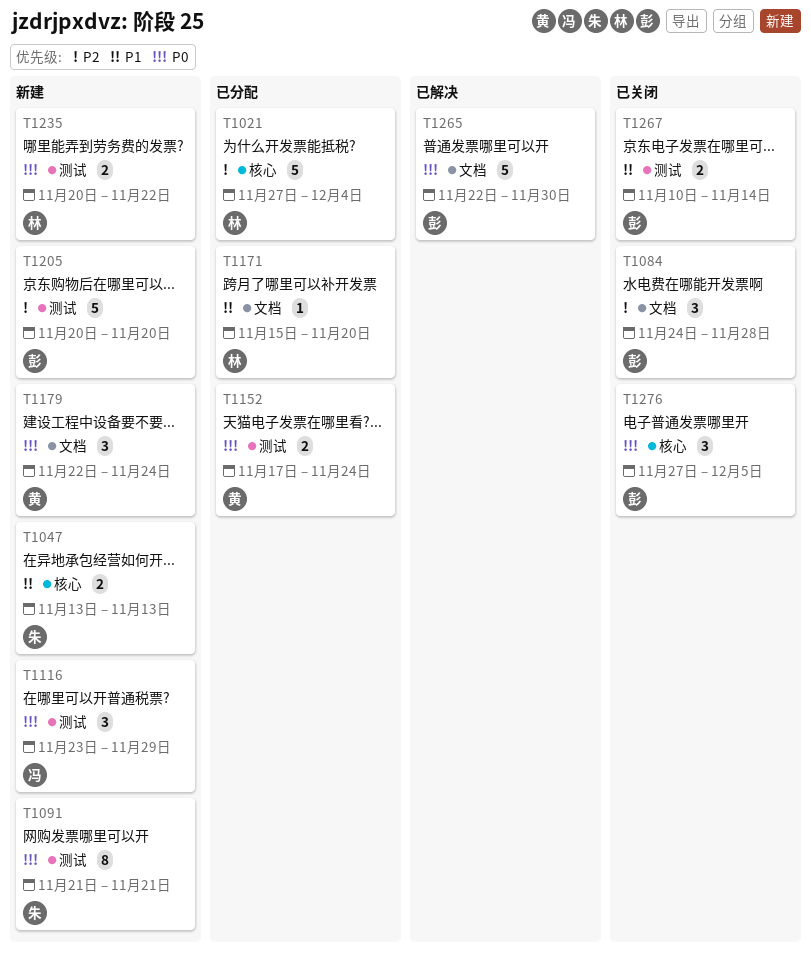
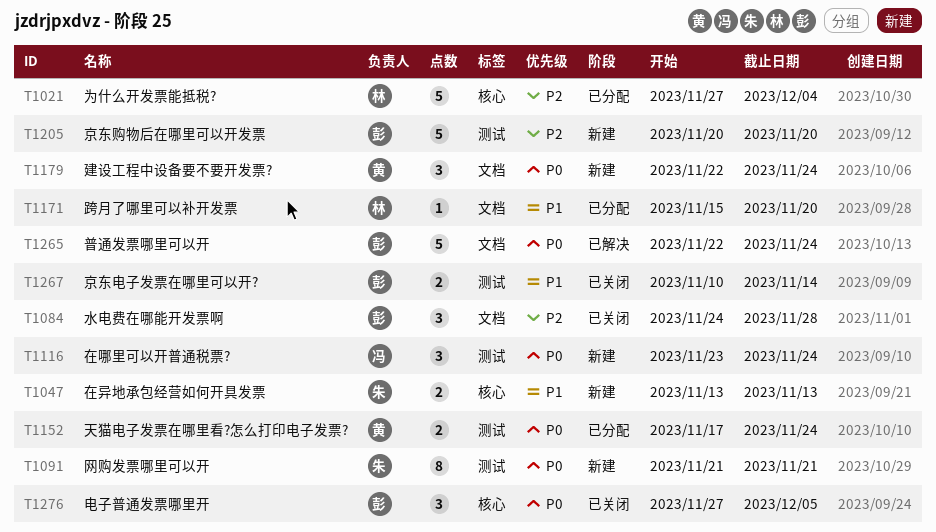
T1116, due: Nov 29 -> Nov 24
T1235: present -> none
T1265, due: Nov 30 -> Nov 24

